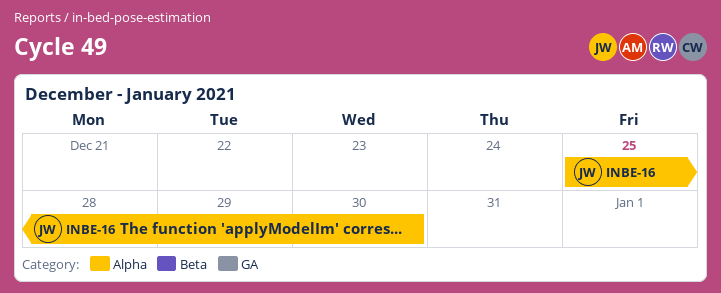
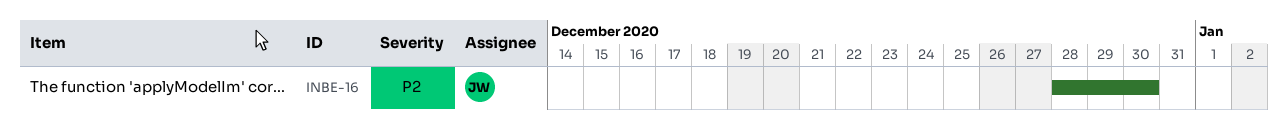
INBE-16, start: Dec 25 -> Dec 28

